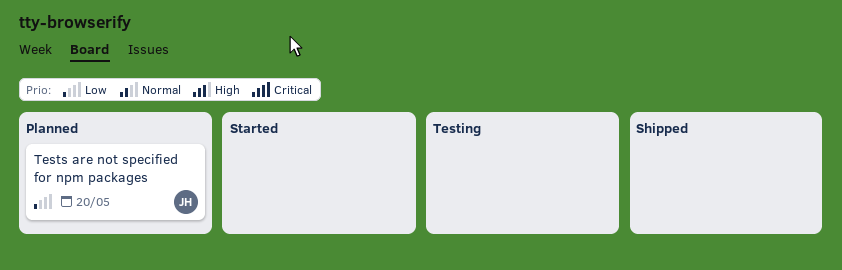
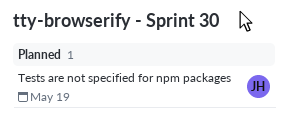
Tests are not specified for npm packages, due: May 20 -> May 19

